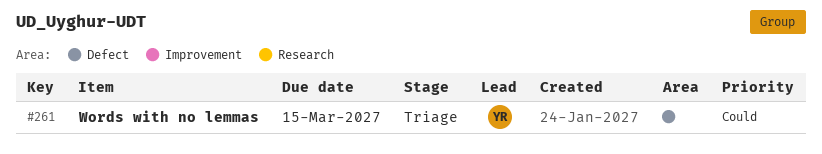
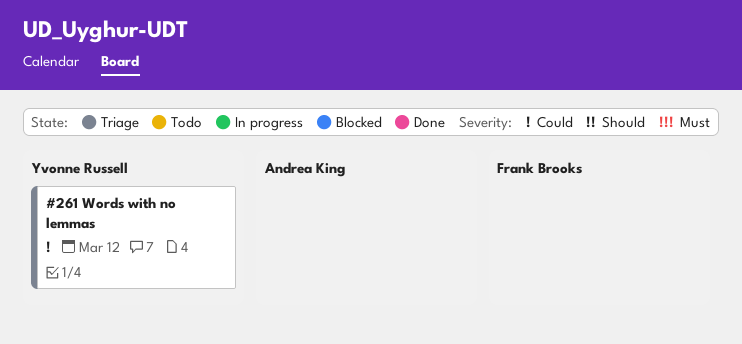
#261, due: Mar 15 -> Mar 12

